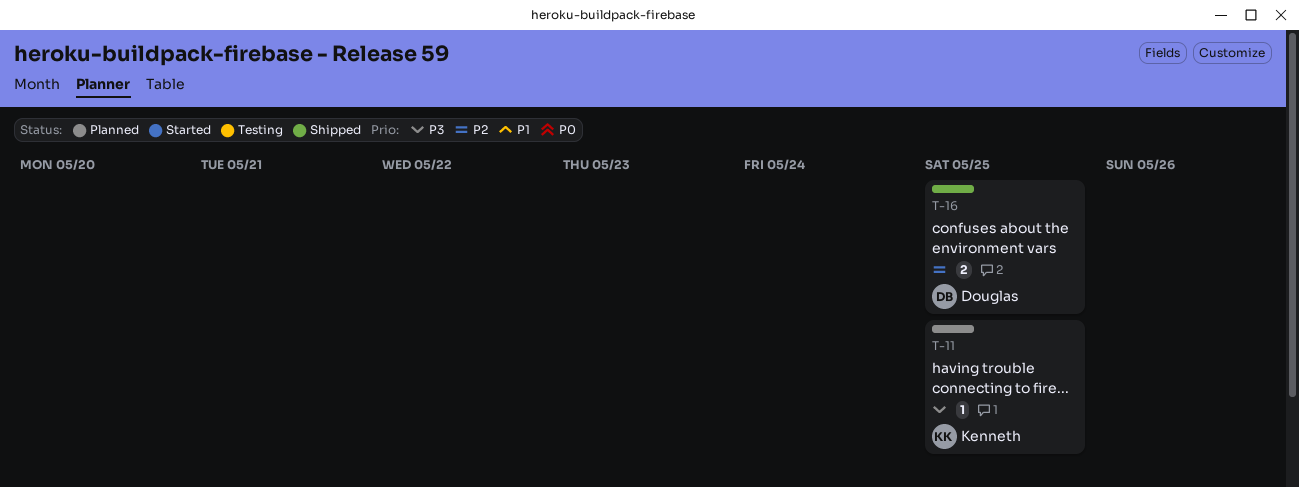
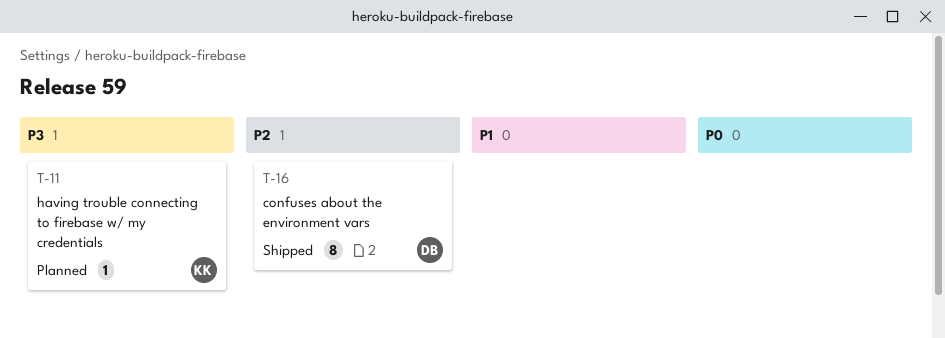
T-16, estimate: 2 -> 8

